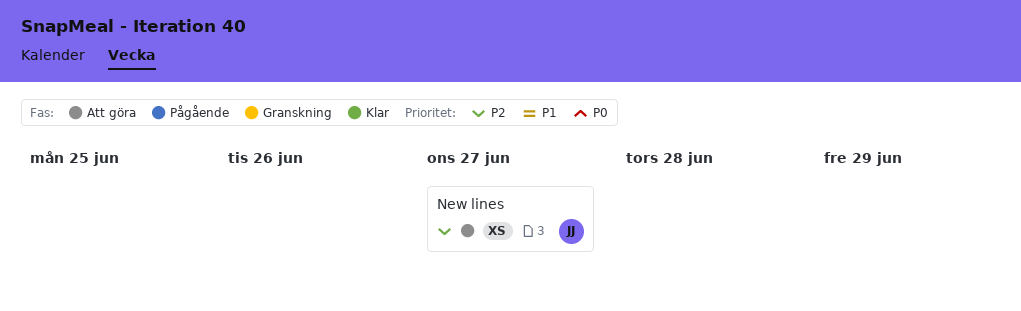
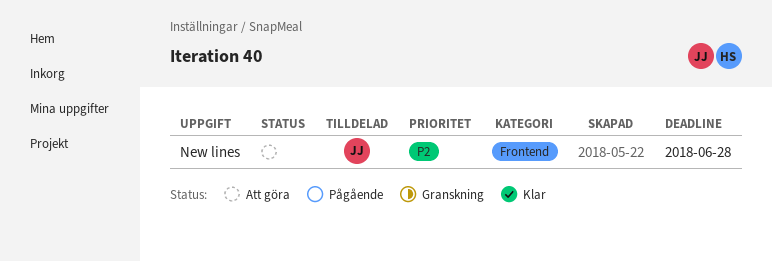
New lines, due: Jun 27 -> Jun 28

